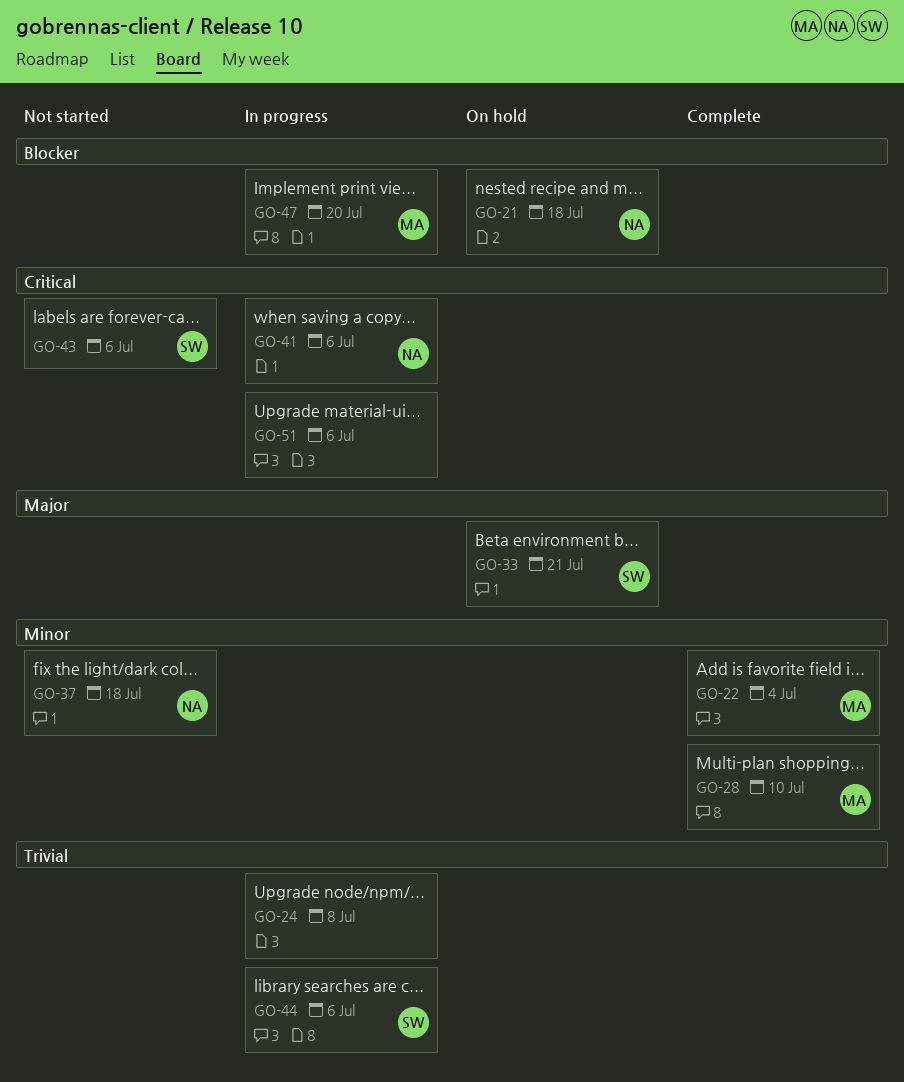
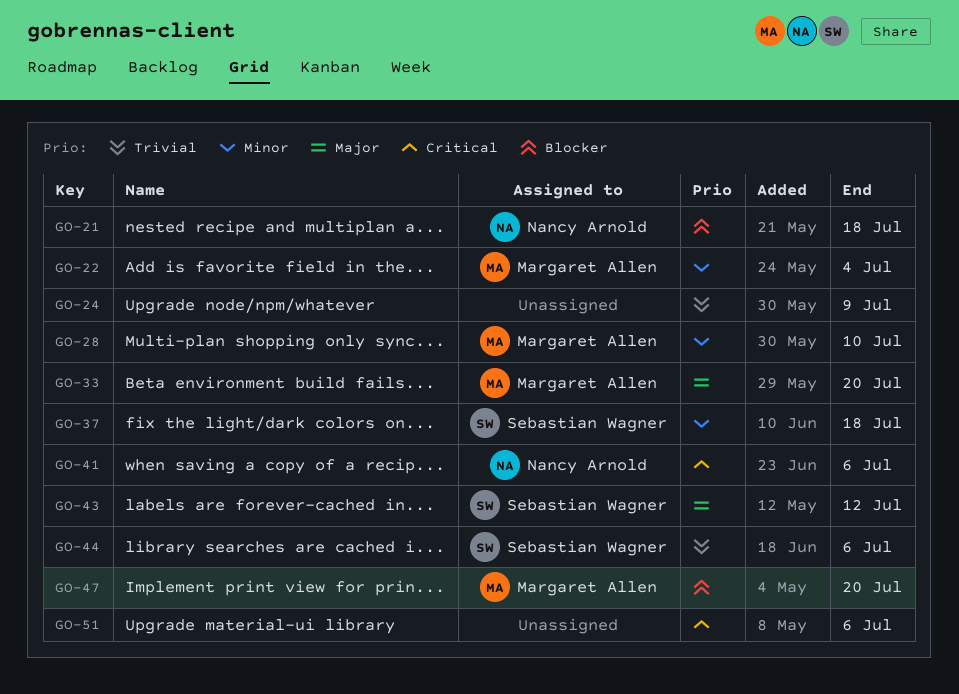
GO-24, due: Jul 8 -> Jul 9
GO-33, owner: Sebastian Wagner -> Margaret Allen
GO-33, due: Jul 21 -> Jul 20
GO-37, owner: Nancy Arnold -> Sebastian Wagner
GO-43, priority: Critical -> Major
GO-43, due: Jul 6 -> Jul 12

